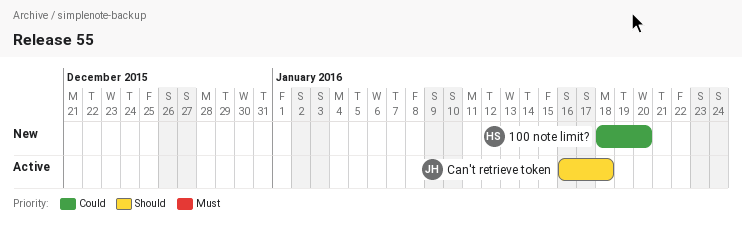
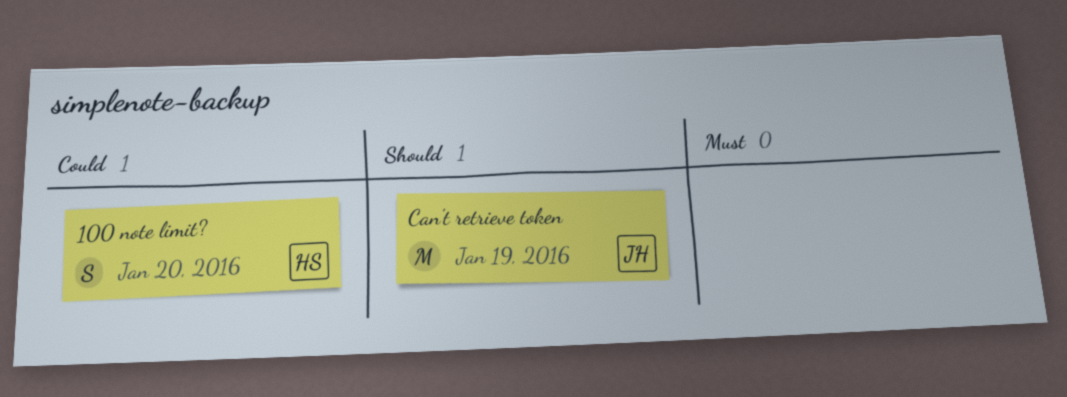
Can't retrieve token, due: Jan 18 -> Jan 19

